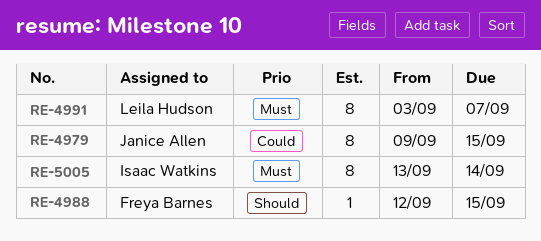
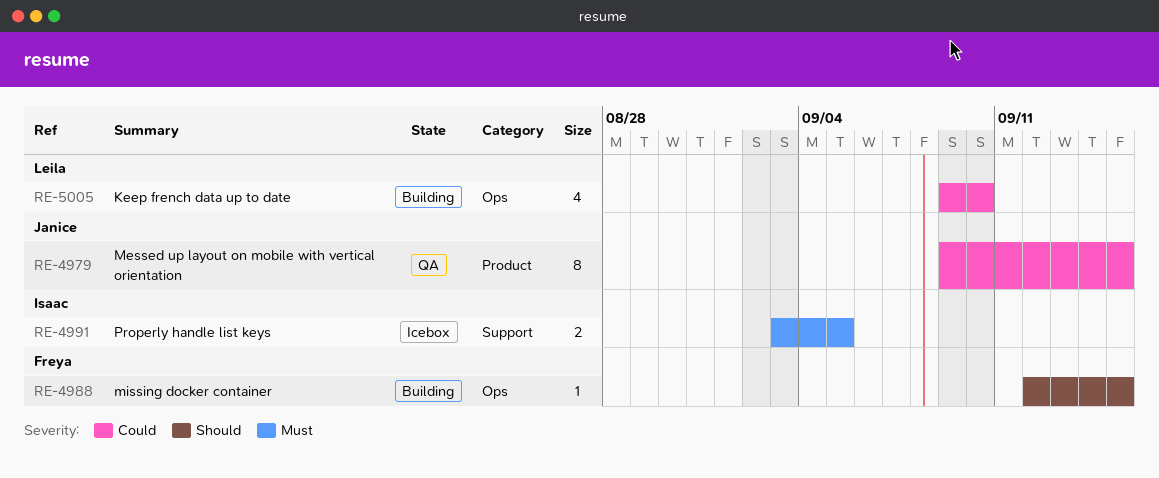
RE-4991, owner: Leila Hudson -> Isaac Watkins
RE-4991, estimate: 8 -> 2
RE-4991, due: Sep 7 -> Sep 5
RE-5005, owner: Isaac Watkins -> Leila Hudson
RE-5005, priority: Must -> Could
RE-5005, estimate: 8 -> 4
RE-5005, start: Sep 13 -> Sep 9
RE-5005, due: Sep 14 -> Sep 10

